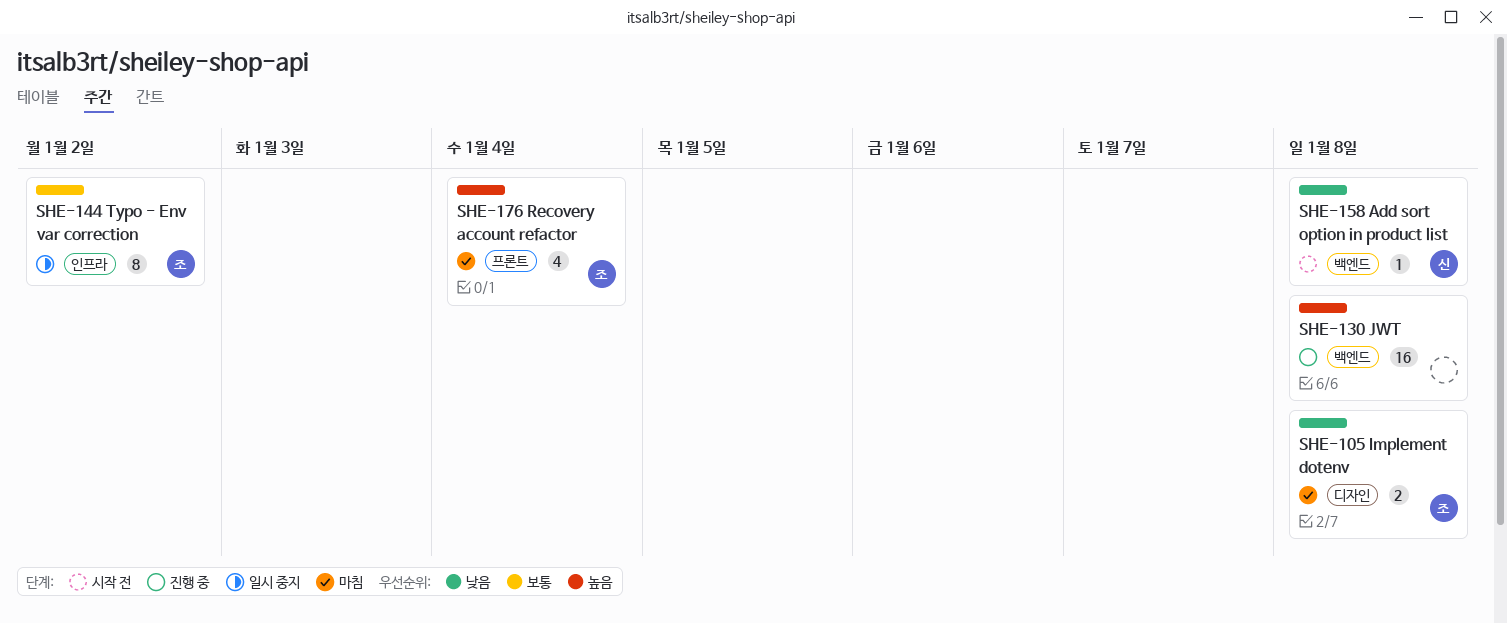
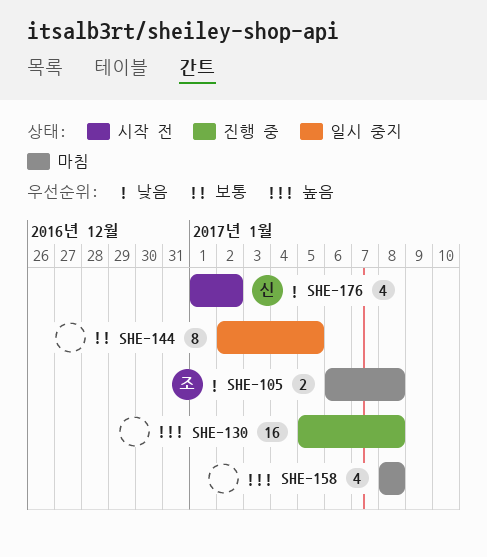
SHE-144, owner: 조 -> none
SHE-144, due: Jan 2 -> Jan 5
SHE-158, status: 시작 전 -> 마침
SHE-158, owner: 신 -> none
SHE-158, priority: 낮음 -> 높음
SHE-158, estimate: 1 -> 4
SHE-176, status: 마침 -> 시작 전
SHE-176, owner: 조 -> 신
SHE-176, priority: 높음 -> 낮음
SHE-176, due: Jan 4 -> Jan 2

